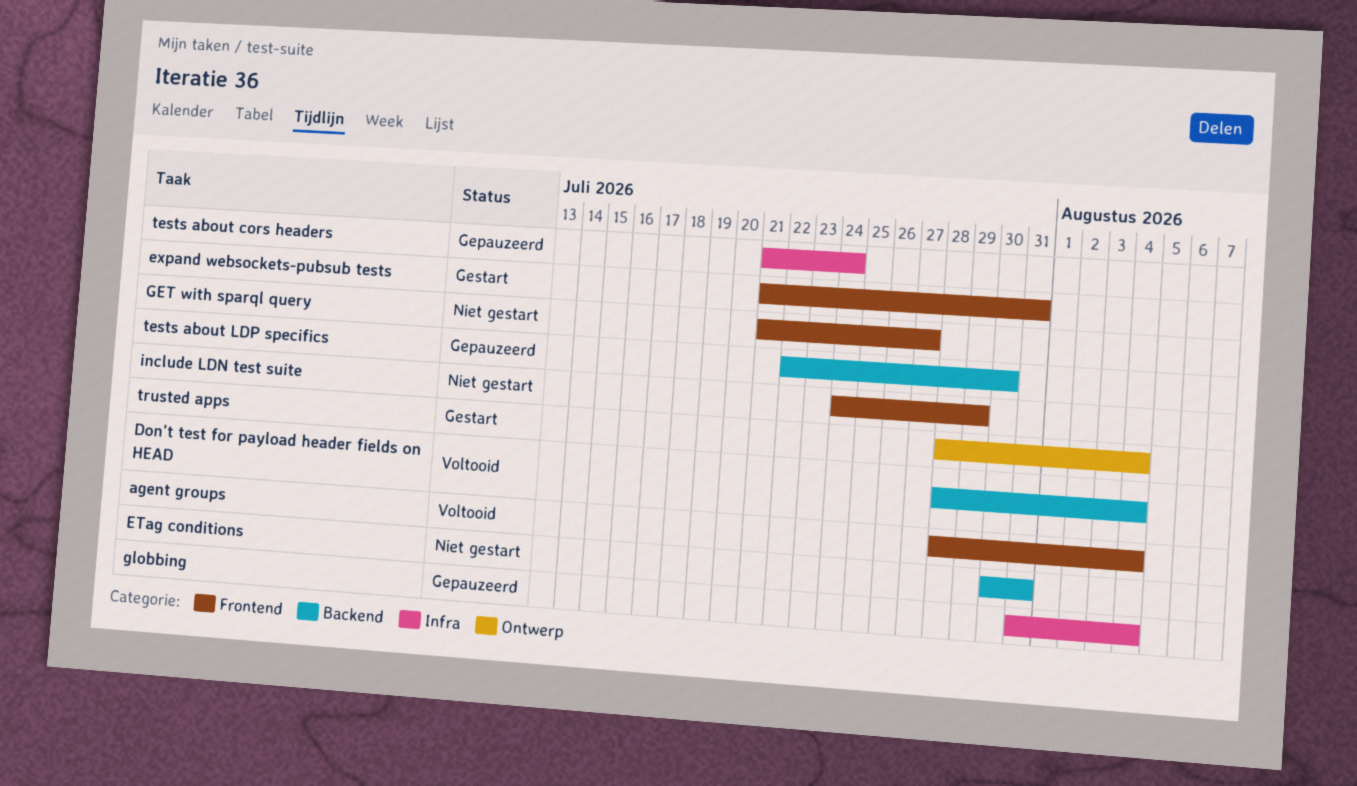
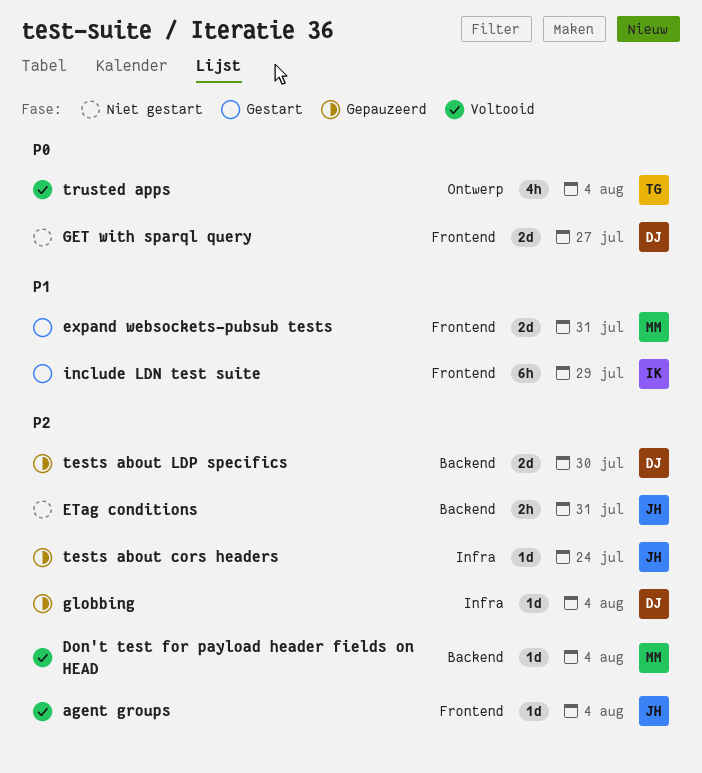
include LDN test suite, status: Niet gestart -> Gestart
trusted apps, status: Gestart -> Voltooid

